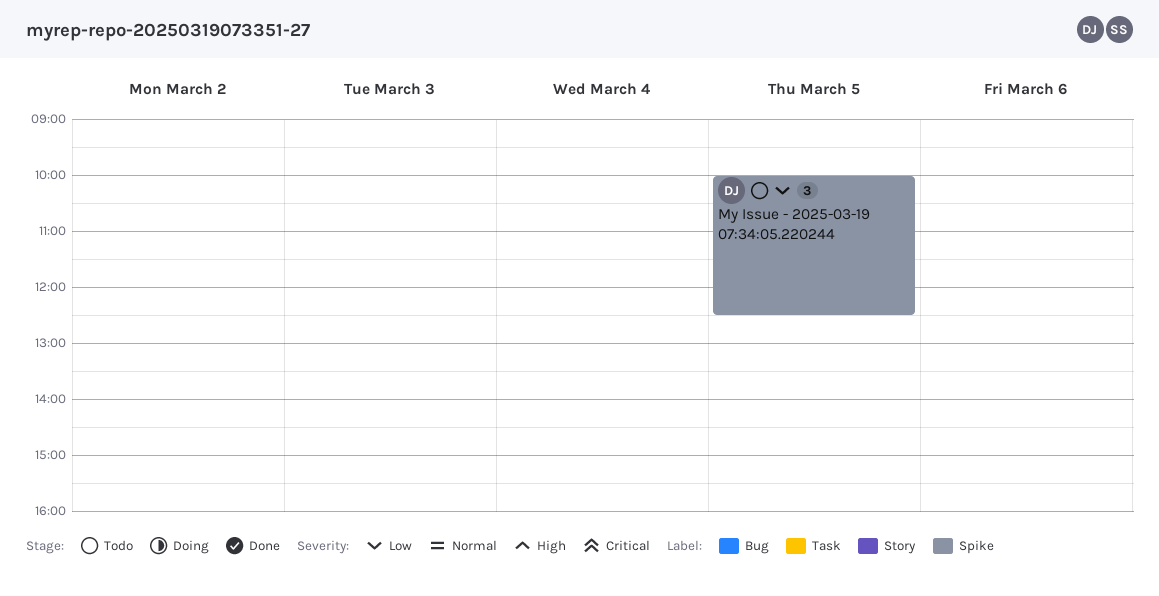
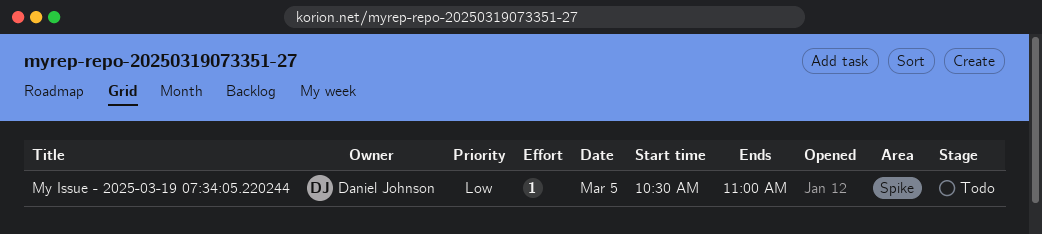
My Issue - 2025-03-19 07:34:05.220244, estimate: 3 -> 1
My Issue - 2025-03-19 07:34:05.220244, begins: 10:00 -> 10:30
My Issue - 2025-03-19 07:34:05.220244, ends: 12:30 -> 11:00

